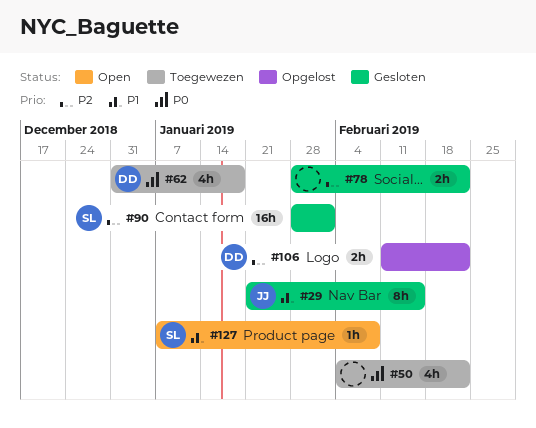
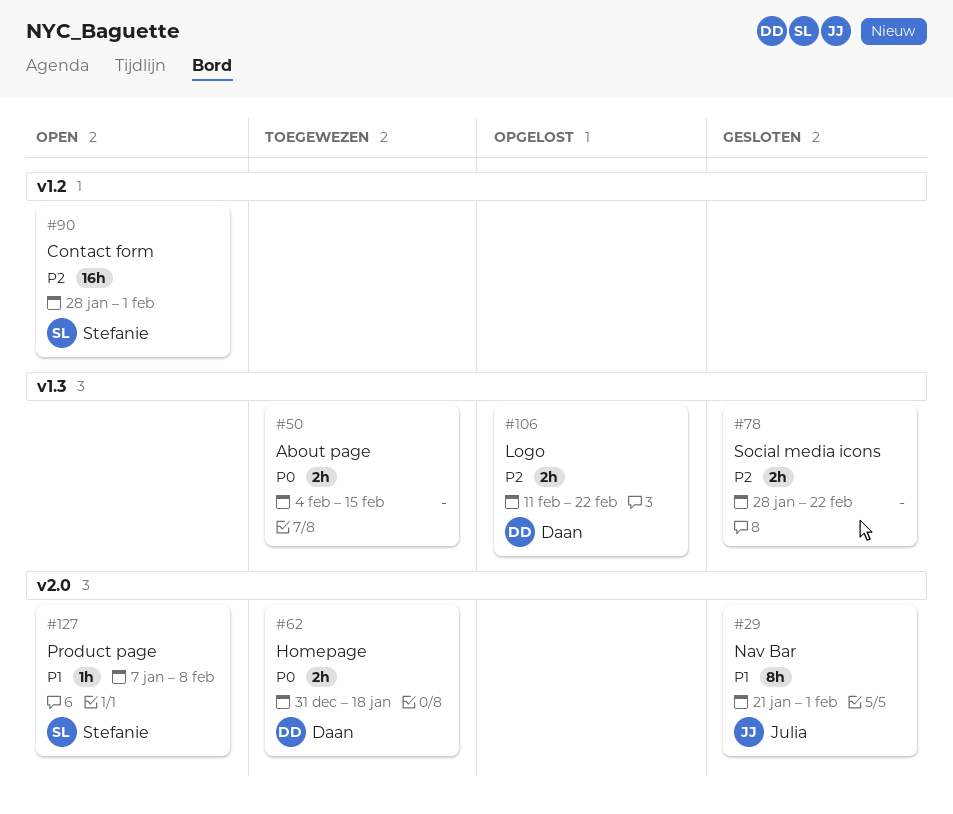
#29, due: Feb 15 -> Feb 1
#50, estimate: 4h -> 2h
#50, due: Feb 22 -> Feb 15
#62, estimate: 4h -> 2h
#90, status: Gesloten -> Open

